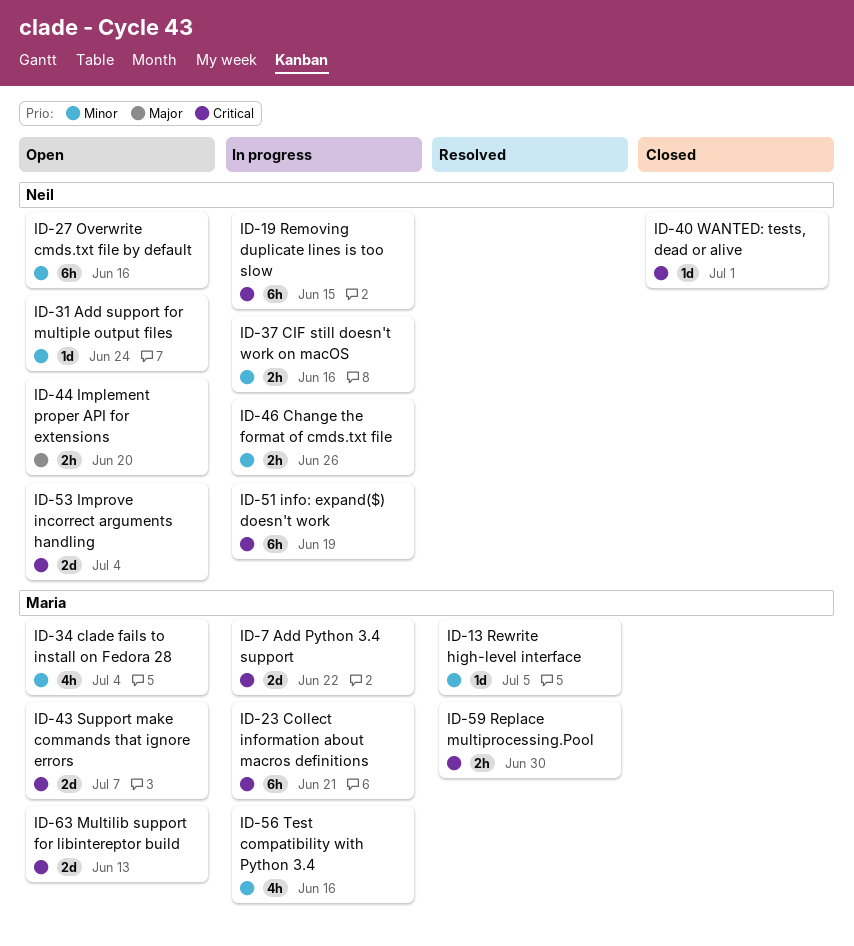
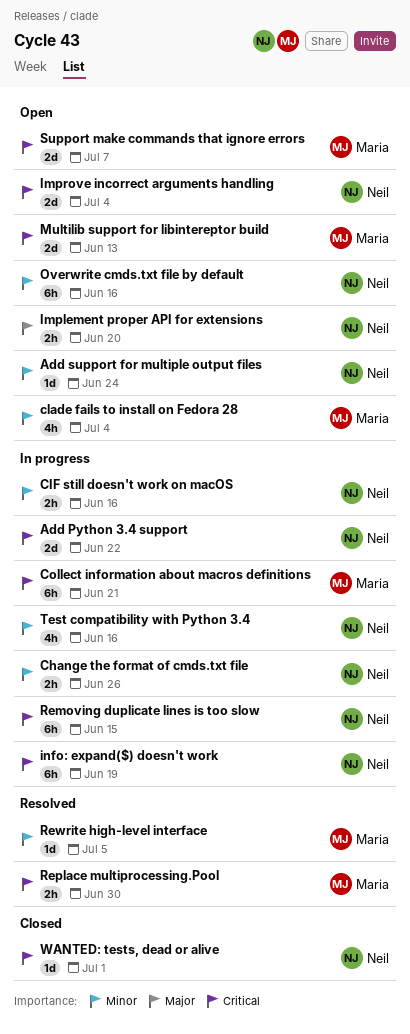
Add Python 3.4 support, owner: Maria -> Neil
Test compatibility with Python 3.4, owner: Maria -> Neil

